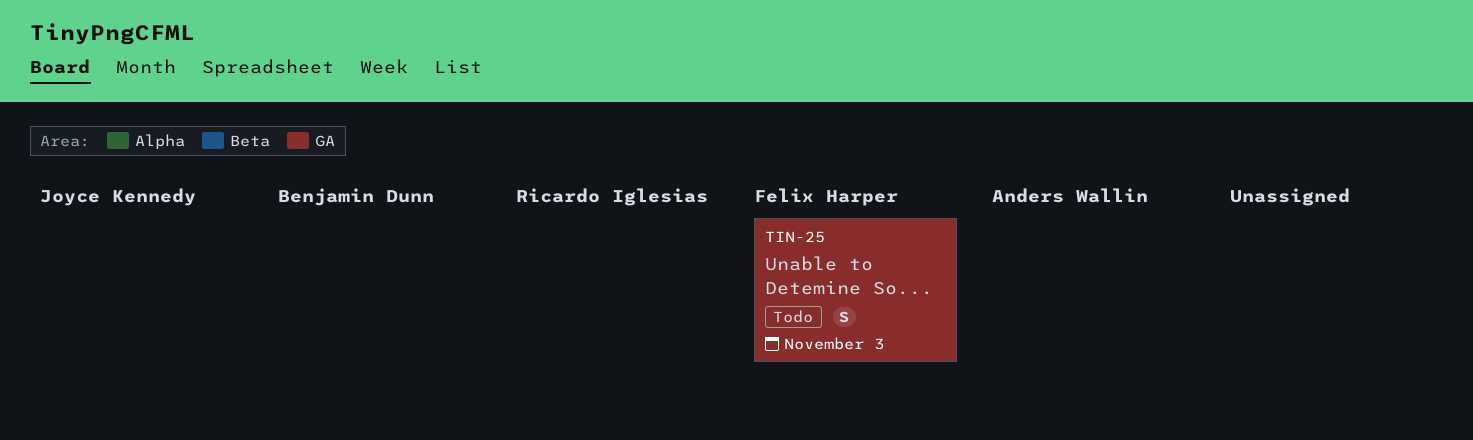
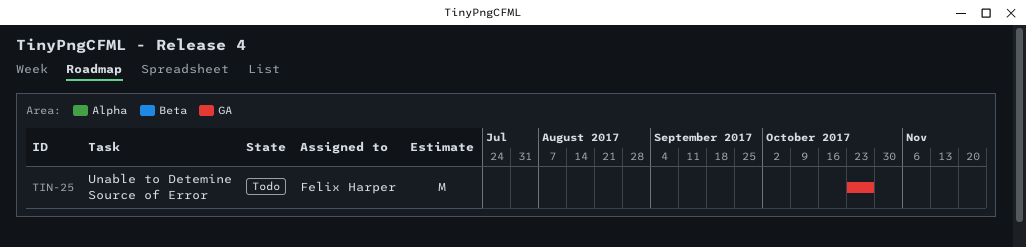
TIN-25, estimate: S -> M
TIN-25, due: Nov 3 -> Oct 27

